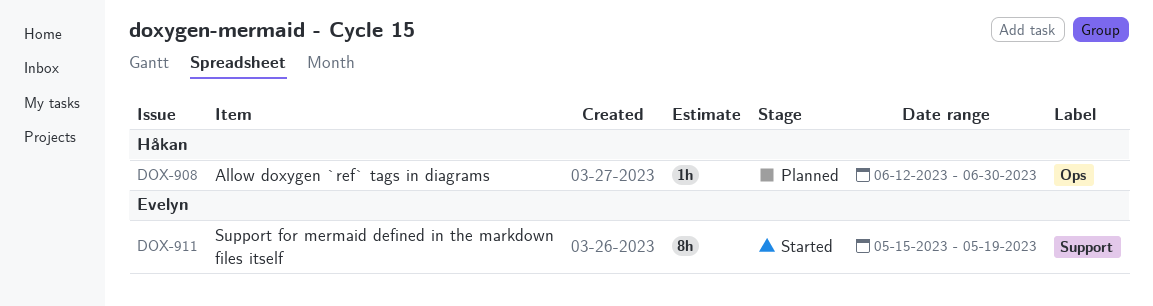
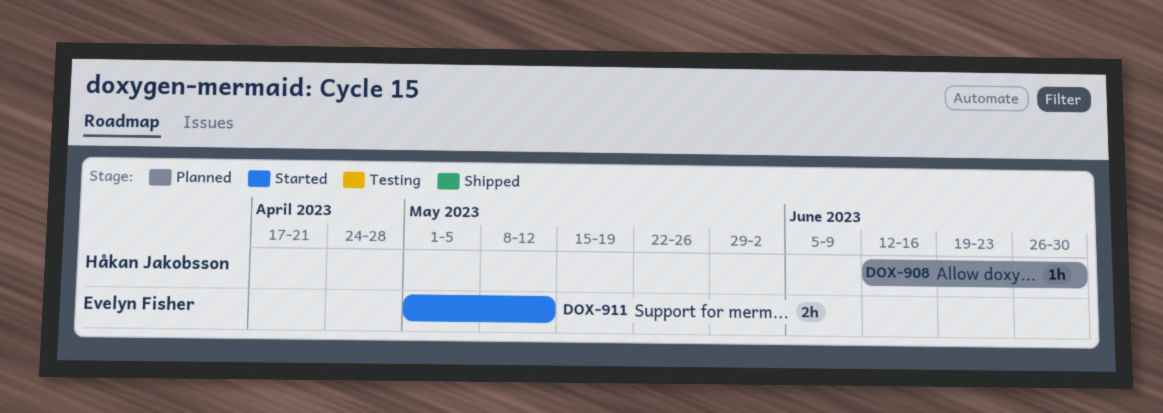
DOX-911, estimate: 8h -> 2h
DOX-911, start: May 15 -> May 1
DOX-911, due: May 19 -> May 12

